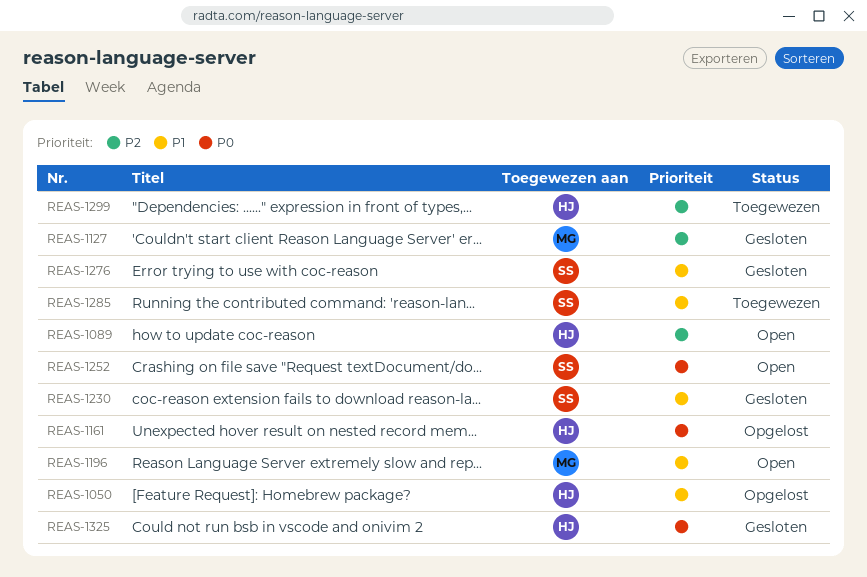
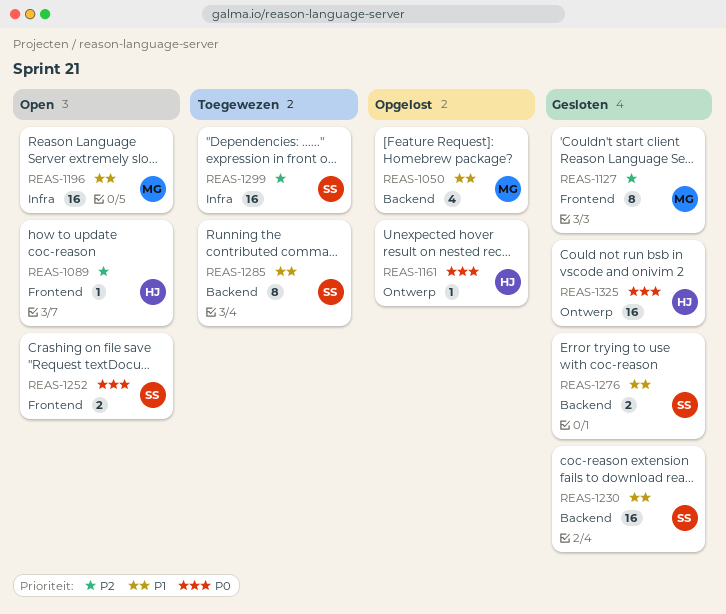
REAS-1050, owner: HJ -> MG
REAS-1299, owner: HJ -> SS

